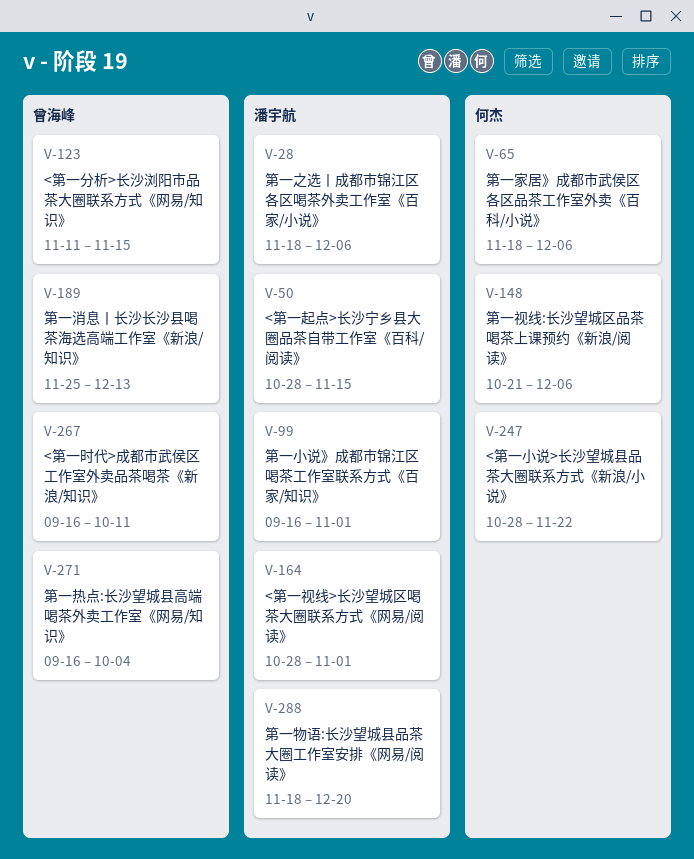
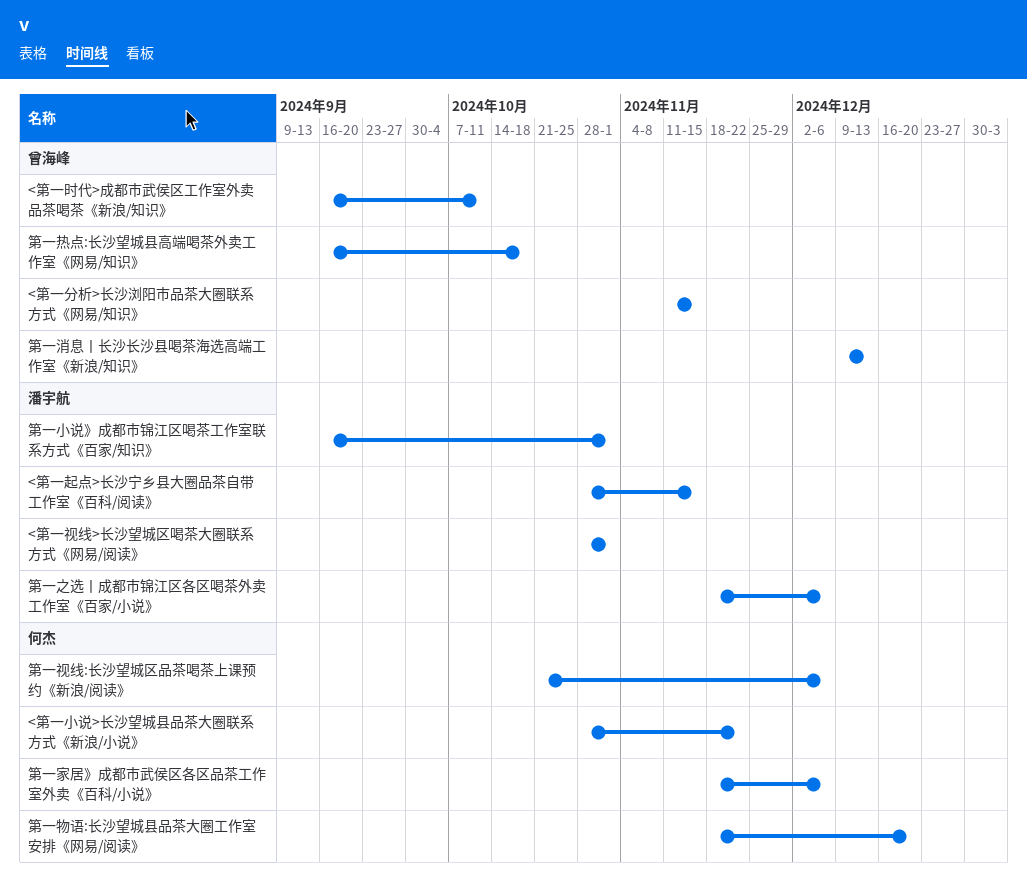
第一消息丨长沙长沙县喝茶海选高端工作室《新浪/知识》, start: Nov 25 -> Dec 9
第一热点:长沙望城县高端喝茶外卖工作室《网易/知识》, due: Oct 4 -> Oct 18
第一物语:长沙望城县品茶大圈工作室安排《网易/阅读》, owner: 潘宇航 -> 何杰

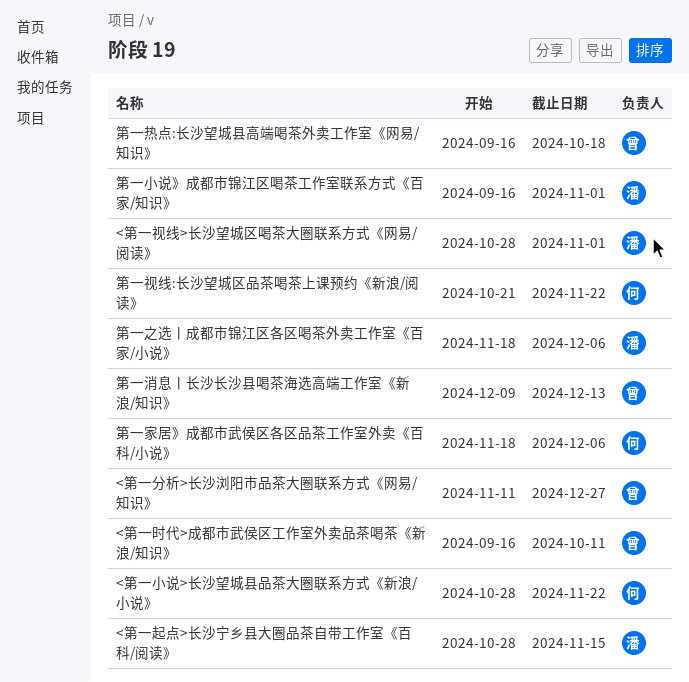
<第一分析>长沙浏阳市品茶大圈联系方式《网易/知识》, due: Nov 15 -> Dec 27
第一物语:长沙望城县品茶大圈工作室安排《网易/阅读》: present -> none
第一视线:长沙望城区品茶喝茶上课预约《新浪/阅读》, due: Dec 6 -> Nov 22

